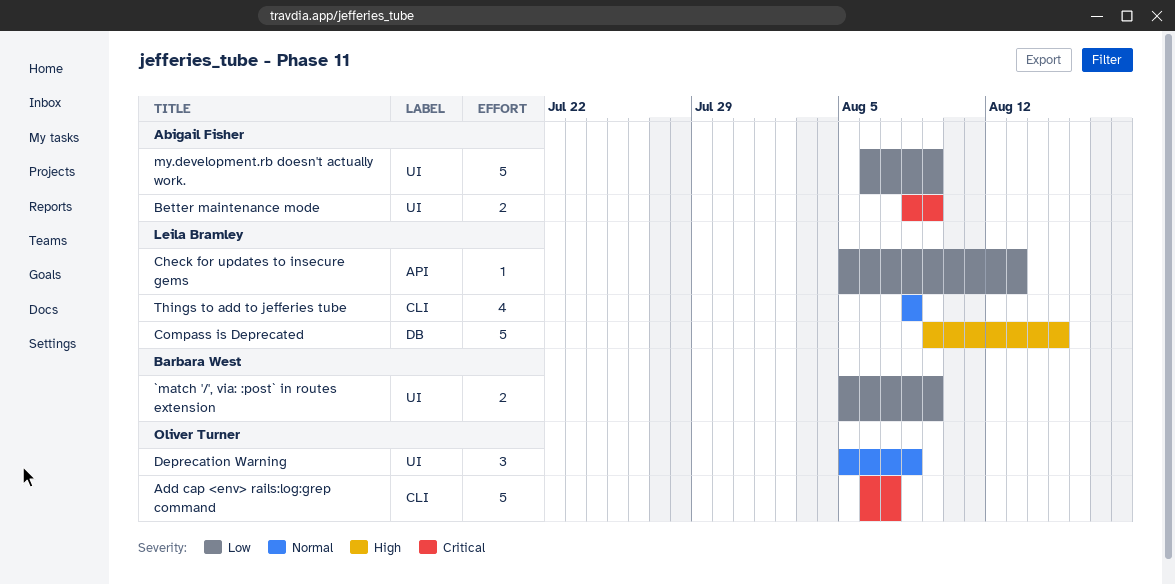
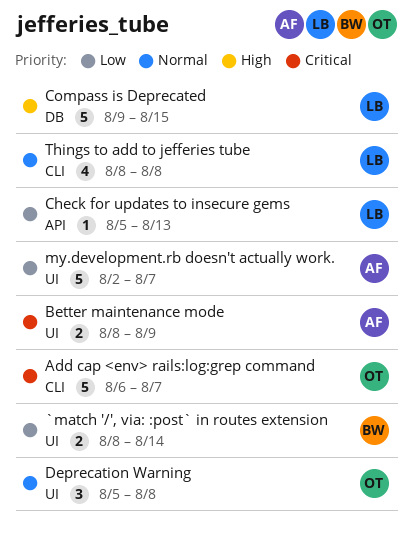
`match '/', via: :post` in routes extension, start: Aug 5 -> Aug 8
`match '/', via: :post` in routes extension, due: Aug 9 -> Aug 14
my.development.rb doesn't actually work., start: Aug 6 -> Aug 2
my.development.rb doesn't actually work., due: Aug 9 -> Aug 7

